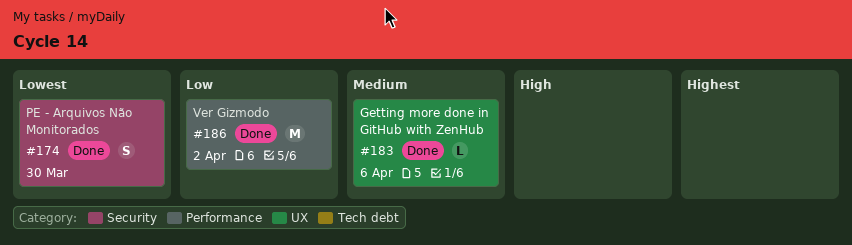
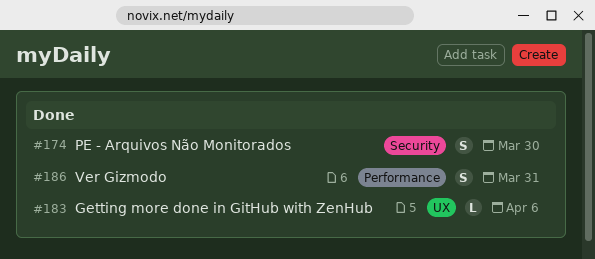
#186, estimate: M -> S
#186, due: Apr 2 -> Mar 31

